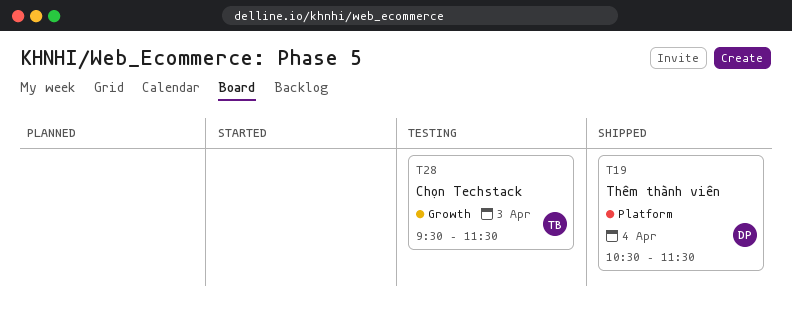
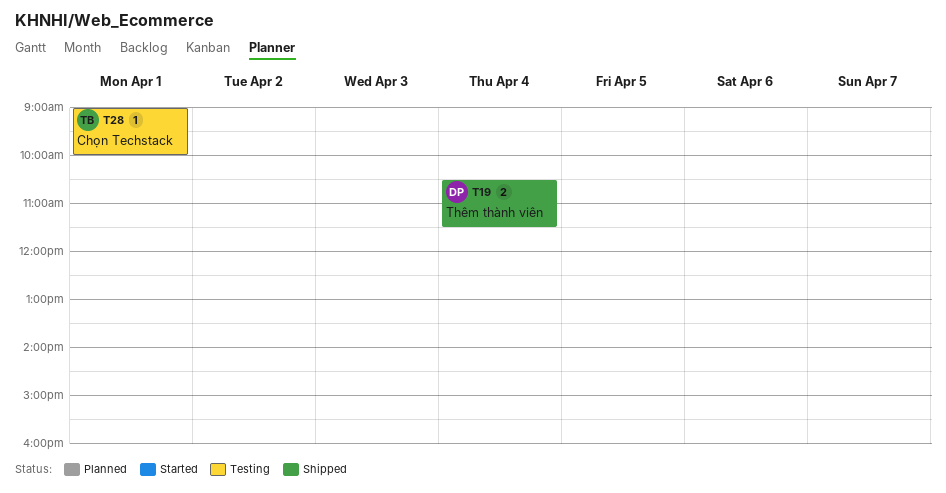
T28, day: Apr 3 -> Apr 1
T28, begins: 09:30 -> 09:00
T28, ends: 11:30 -> 10:00

